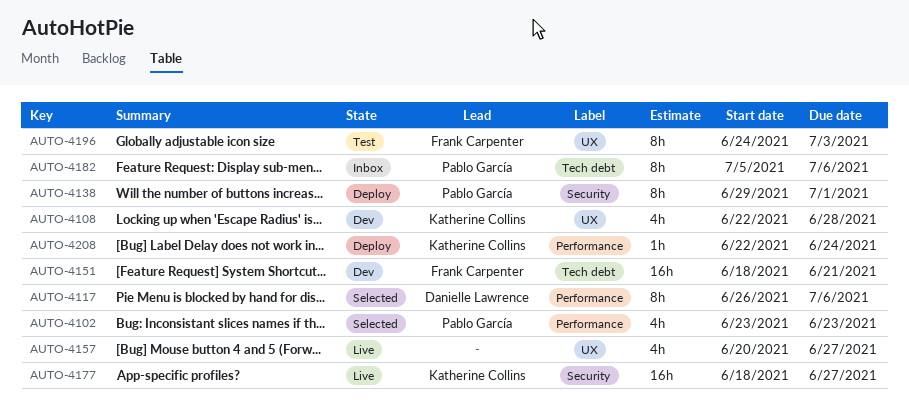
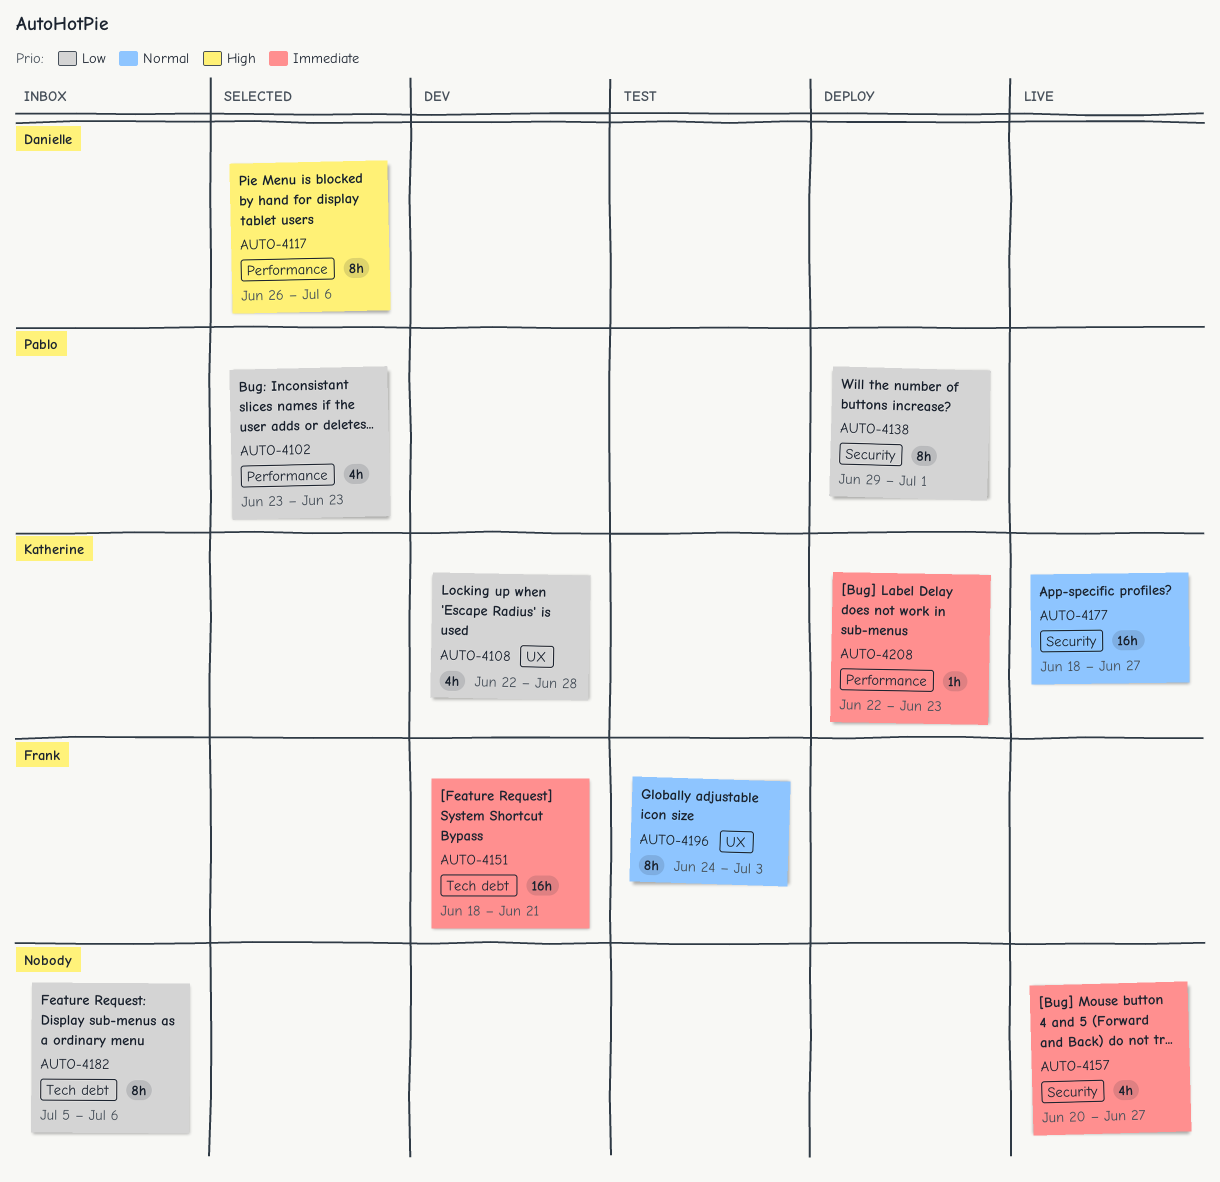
AUTO-4157, label: UX -> Security
AUTO-4182, owner: Pablo García -> none
AUTO-4208, due: Jun 24 -> Jun 23

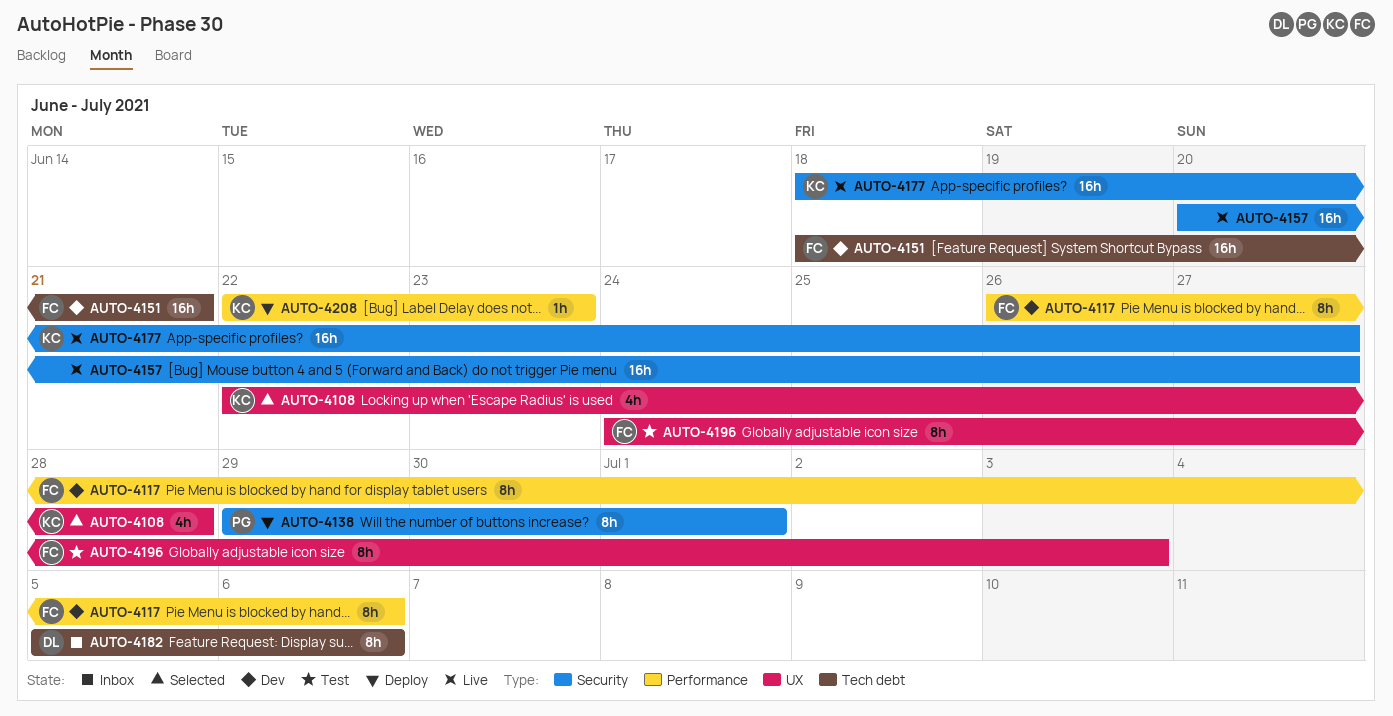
AUTO-4102: present -> none
AUTO-4108, status: Dev -> Selected
AUTO-4117, status: Selected -> Dev
AUTO-4117, owner: Danielle -> Frank
AUTO-4157, estimate: 4h -> 16h
AUTO-4182, owner: none -> Danielle

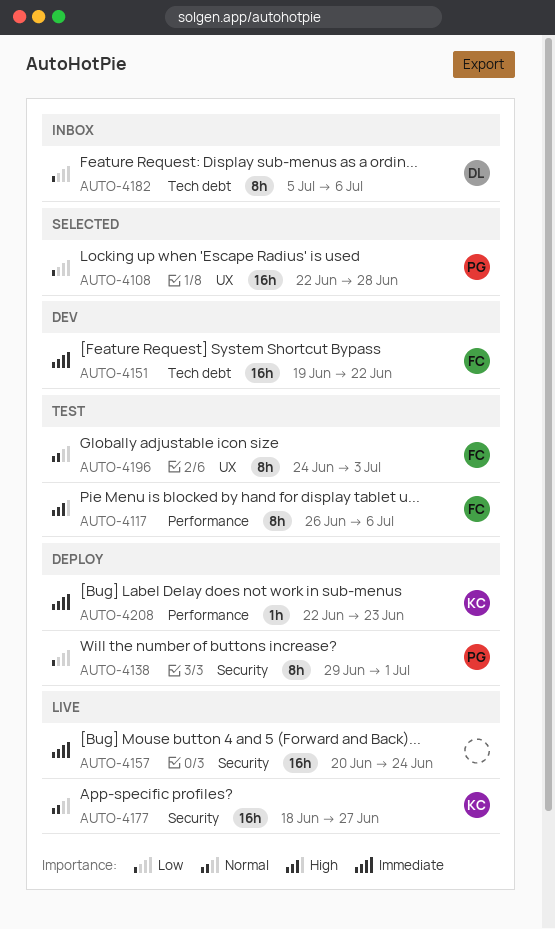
AUTO-4108, owner: KC -> PG
AUTO-4108, estimate: 4h -> 16h
AUTO-4117, status: Dev -> Test
AUTO-4151, start: Jun 18 -> Jun 19
AUTO-4151, due: Jun 21 -> Jun 22
AUTO-4157, due: Jun 27 -> Jun 24

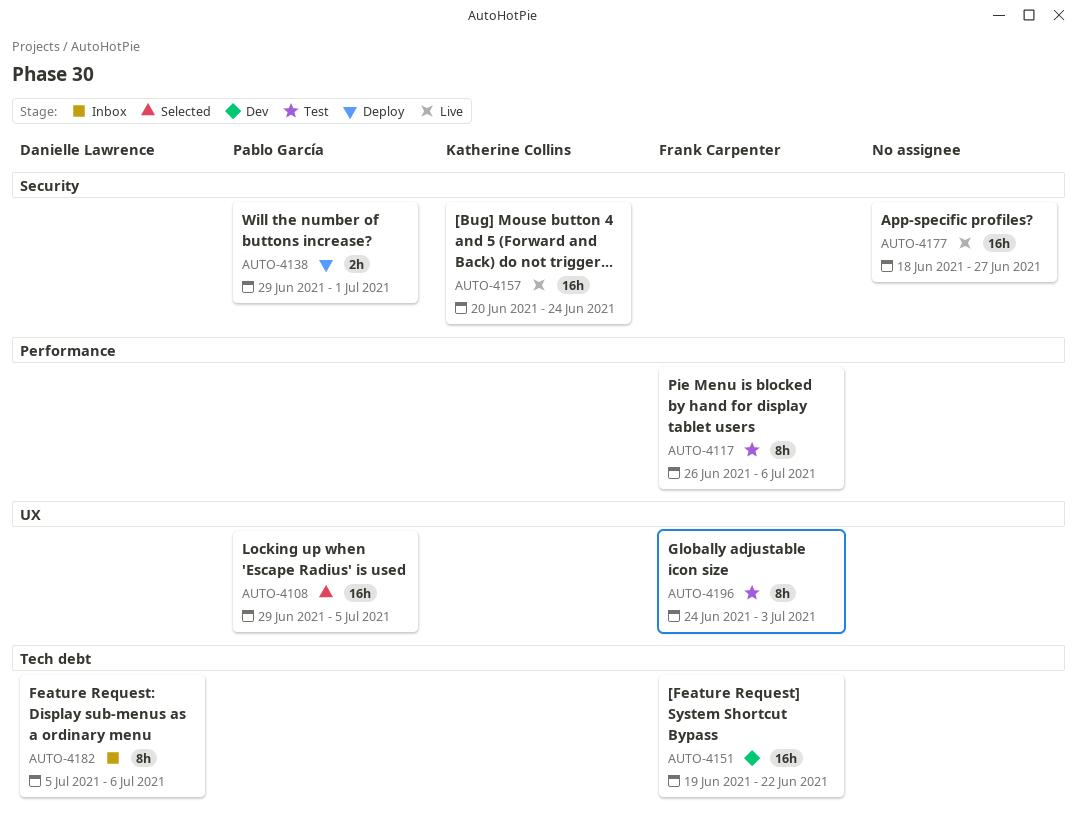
AUTO-4108, start: Jun 22 -> Jun 29
AUTO-4108, due: Jun 28 -> Jul 5
AUTO-4138, estimate: 8h -> 2h
AUTO-4157, owner: none -> Katherine Collins
AUTO-4177, owner: Katherine Collins -> none
AUTO-4208: present -> none

